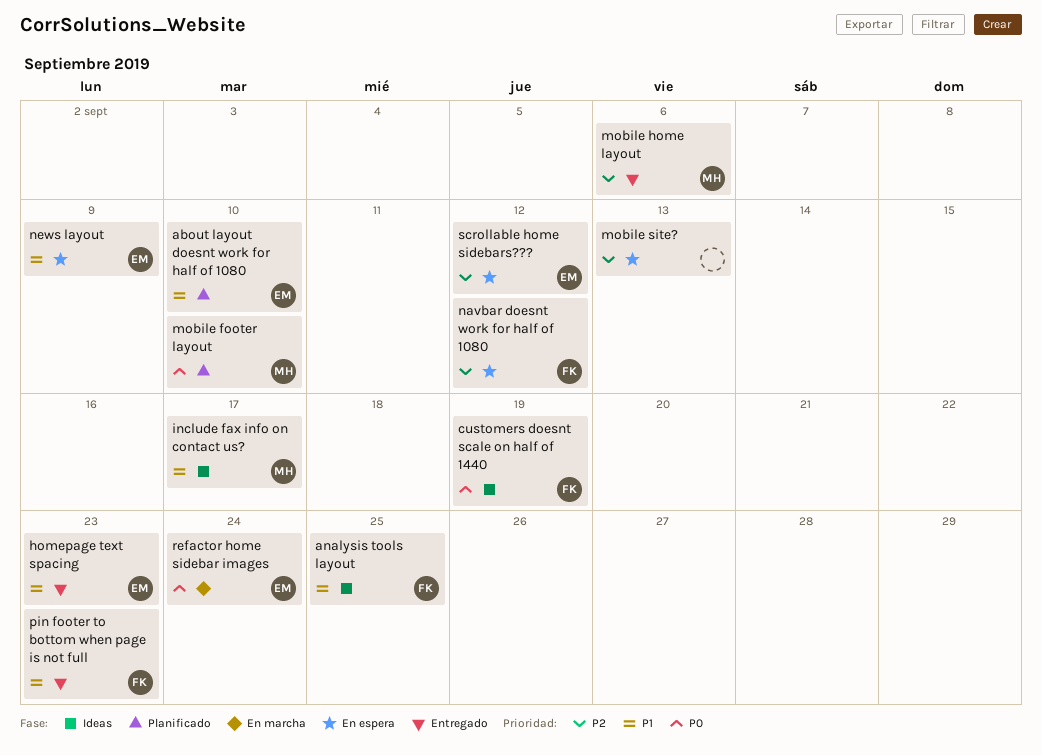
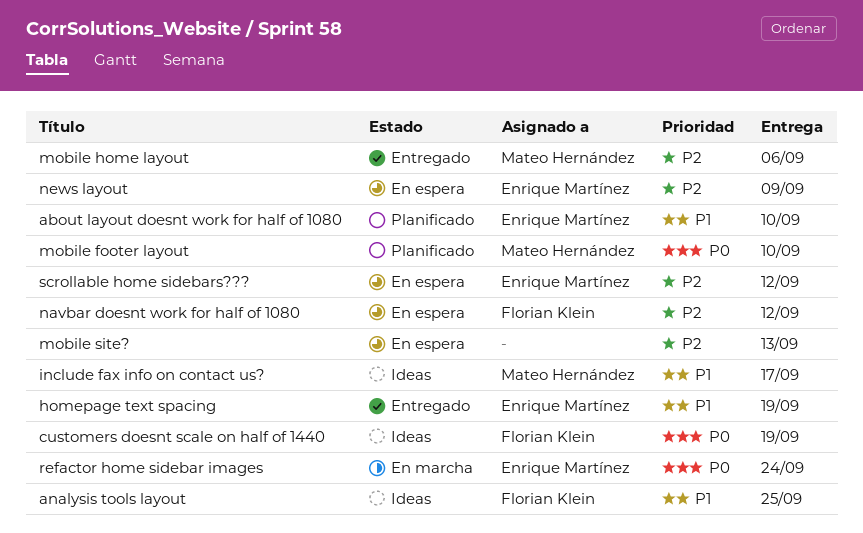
homepage text spacing, due: Sep 23 -> Sep 19
news layout, priority: P1 -> P2
pin footer to bottom when page is not full: present -> none

